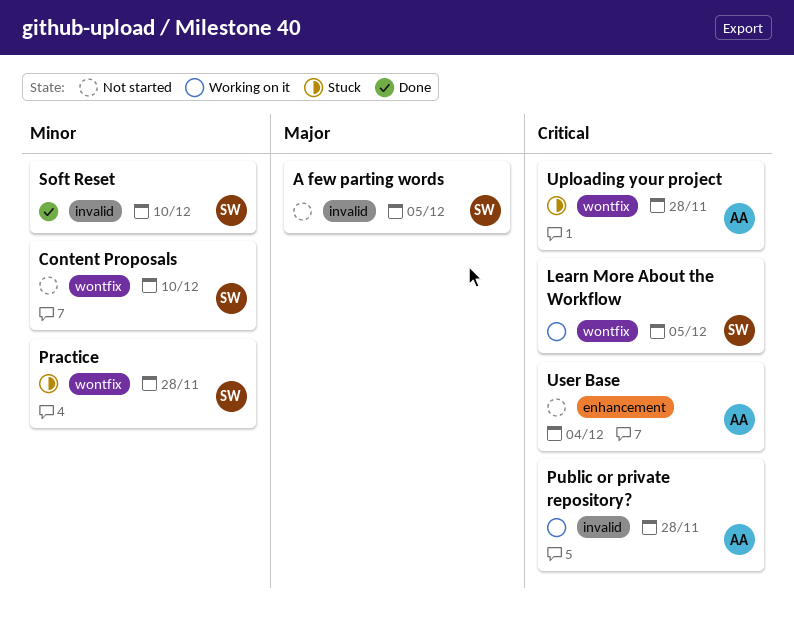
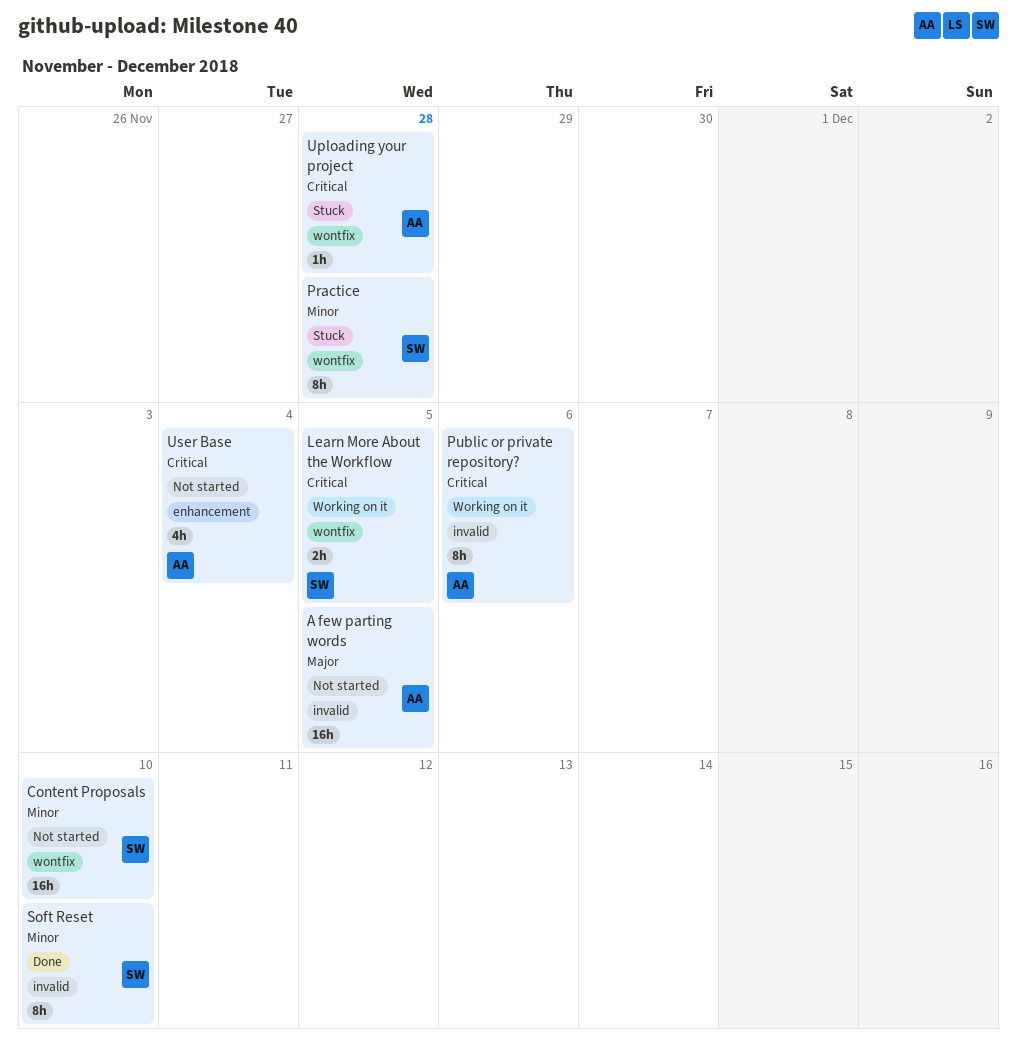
A few parting words, owner: SW -> AA
Public or private repository?, due: Nov 28 -> Dec 6

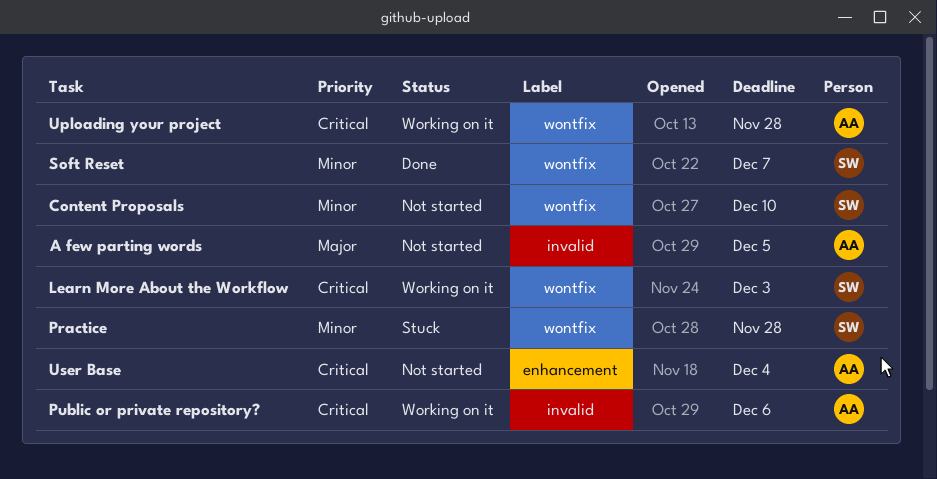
Learn More About the Workflow, due: Dec 5 -> Dec 3
Soft Reset, label: invalid -> wontfix
Soft Reset, due: Dec 10 -> Dec 7
Uploading your project, status: Stuck -> Working on it

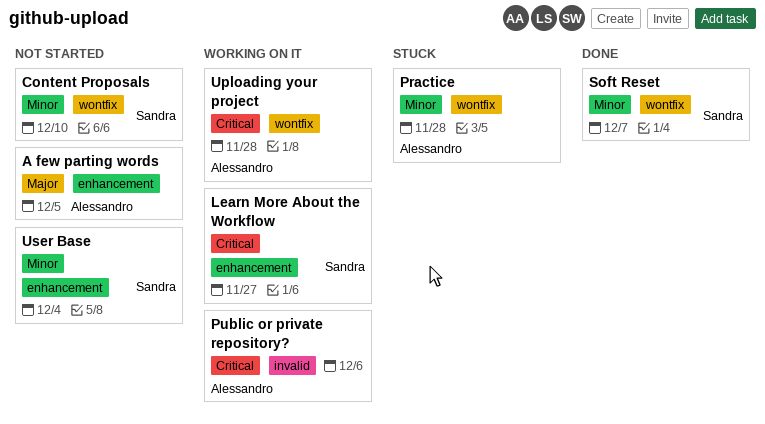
A few parting words, label: invalid -> enhancement
Learn More About the Workflow, label: wontfix -> enhancement
Learn More About the Workflow, due: Dec 3 -> Nov 27
Practice, owner: Sandra -> Alessandro
User Base, owner: Alessandro -> Sandra
User Base, priority: Critical -> Minor

